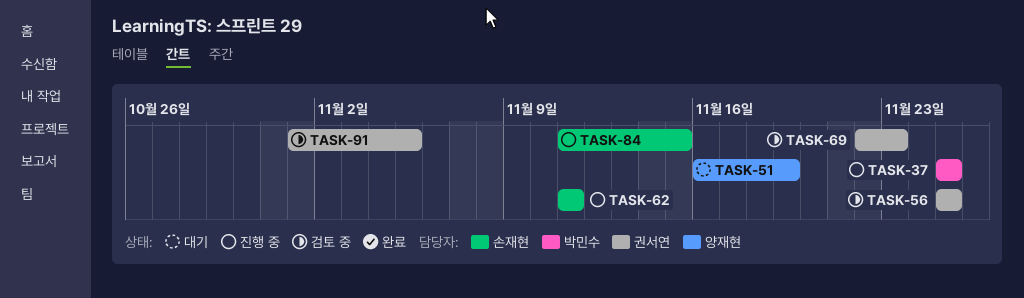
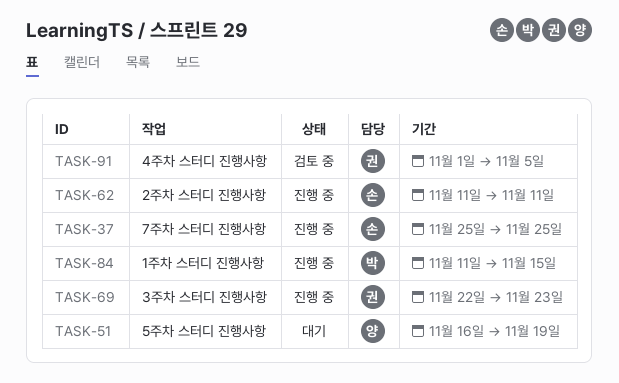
TASK-37, owner: 박민수 -> 손재현
TASK-56: present -> none
TASK-69, status: 검토 중 -> 진행 중
TASK-84, owner: 손재현 -> 박민수

